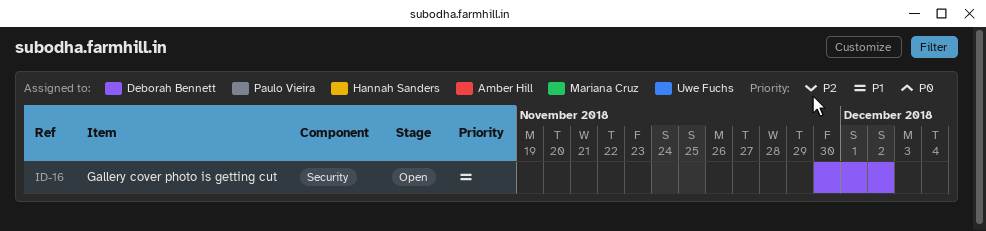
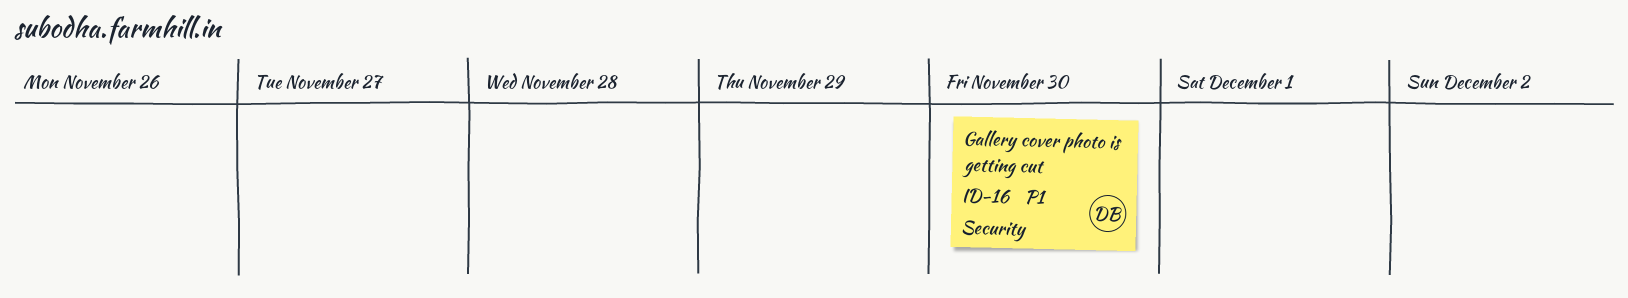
ID-16, due: Dec 2 -> Nov 30

